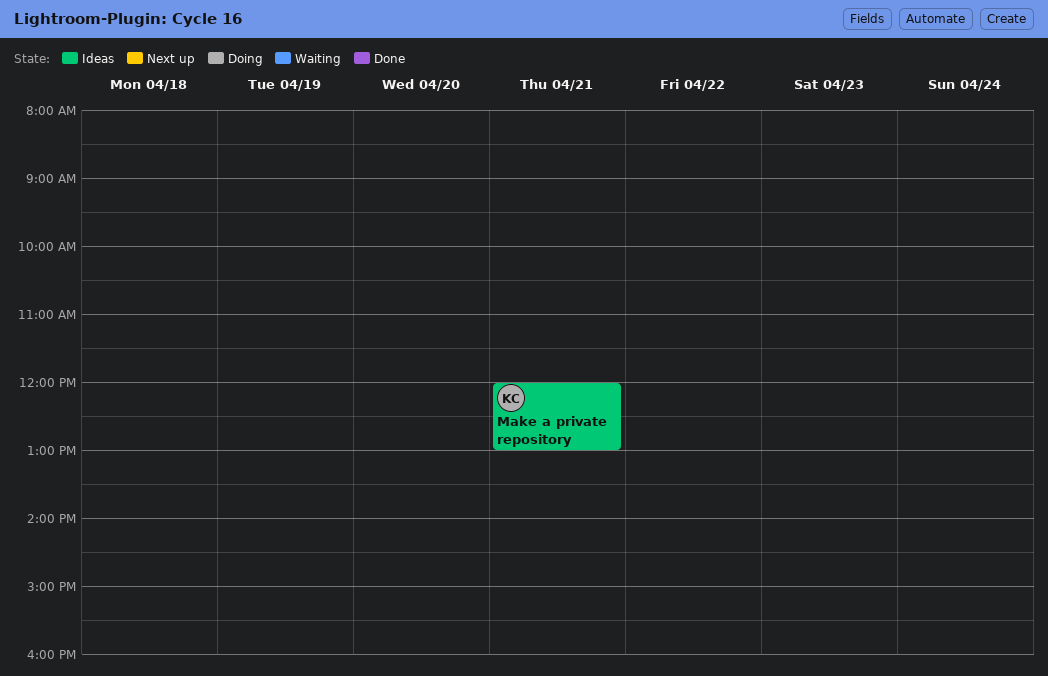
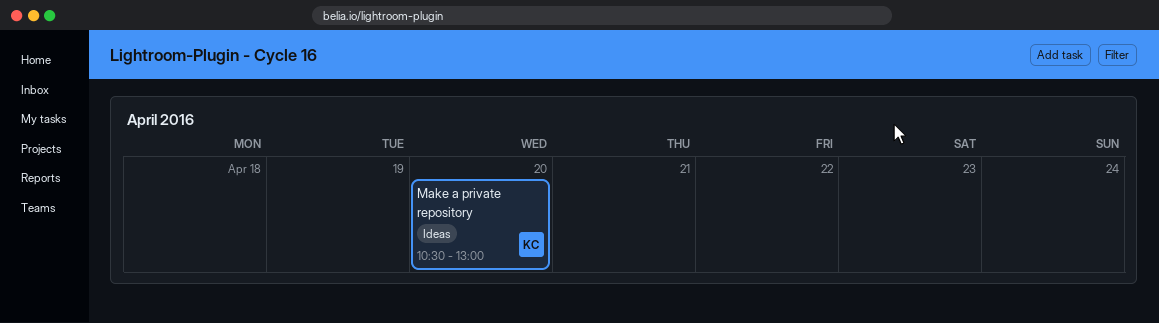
Make a private repository, day: Apr 21 -> Apr 20
Make a private repository, begins: 12:00 -> 10:30

